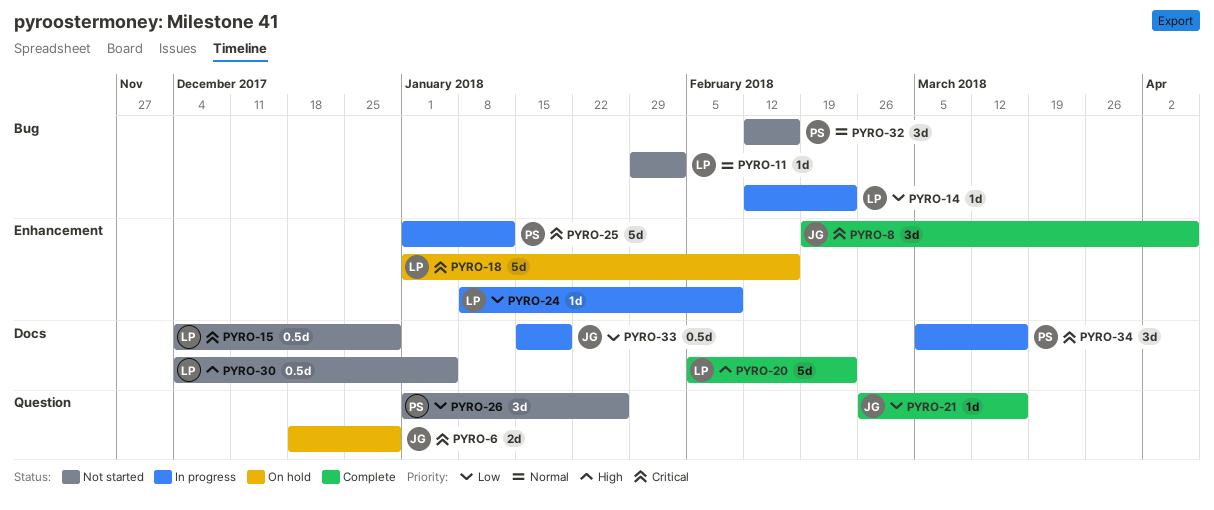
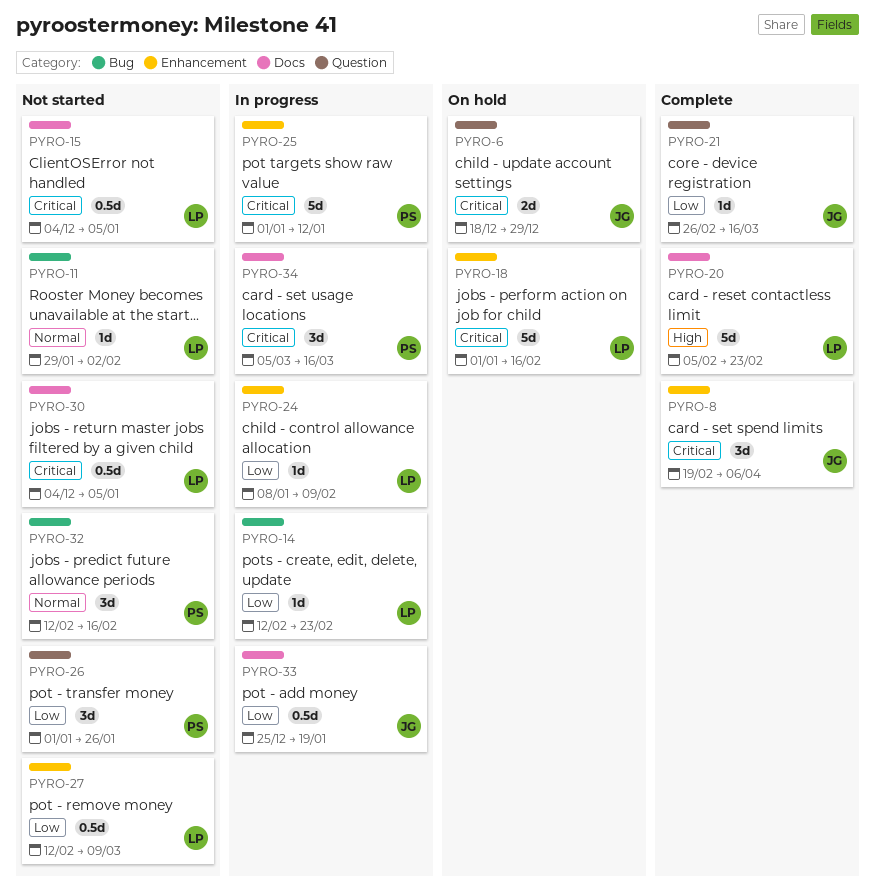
PYRO-15, due: Dec 29 -> Jan 5
PYRO-27: none -> present
PYRO-30, priority: High -> Critical
PYRO-33, start: Jan 15 -> Dec 25

